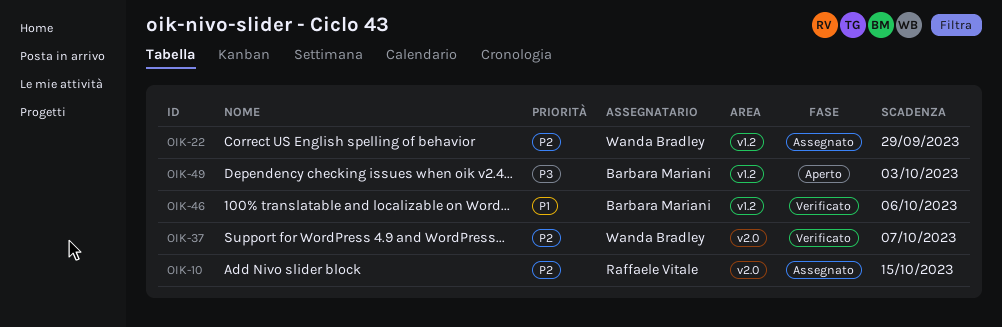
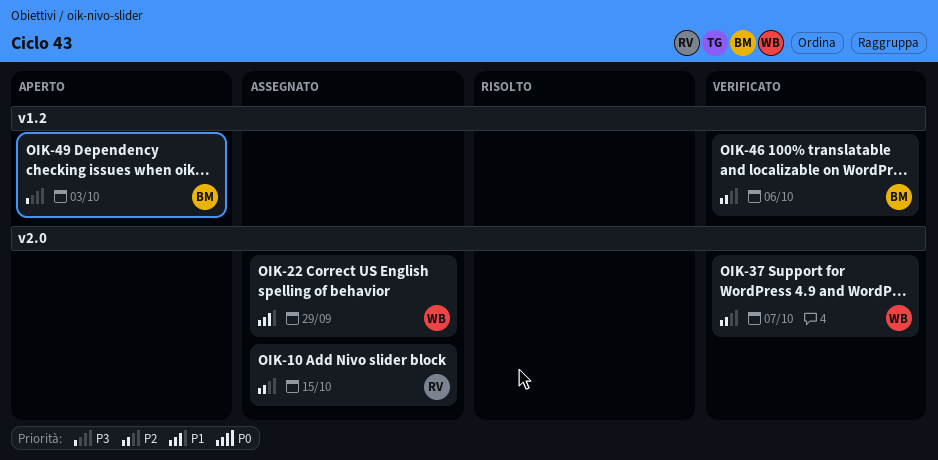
OIK-22, priority: P2 -> P1
OIK-22, label: v1.2 -> v2.0
OIK-46, priority: P1 -> P2

